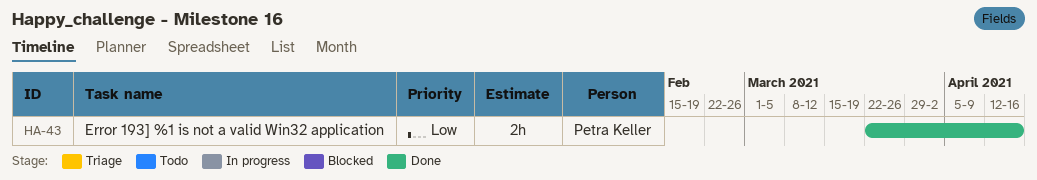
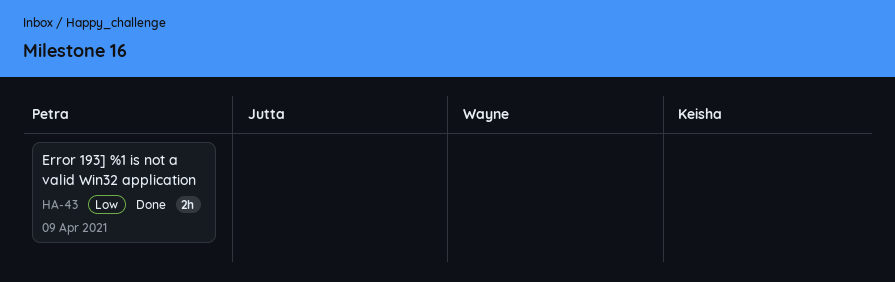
HA-43, due: Apr 16 -> Apr 9

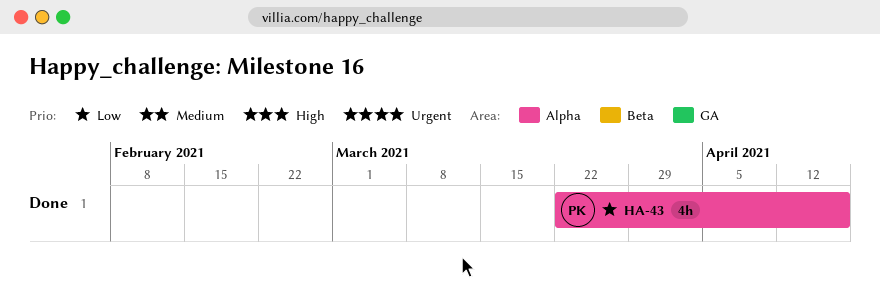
HA-43, estimate: 2h -> 4h
HA-43, due: Apr 9 -> Apr 16

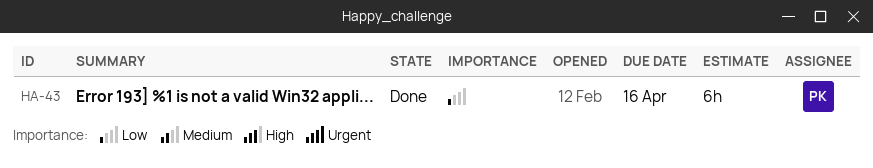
HA-43, estimate: 4h -> 6h

